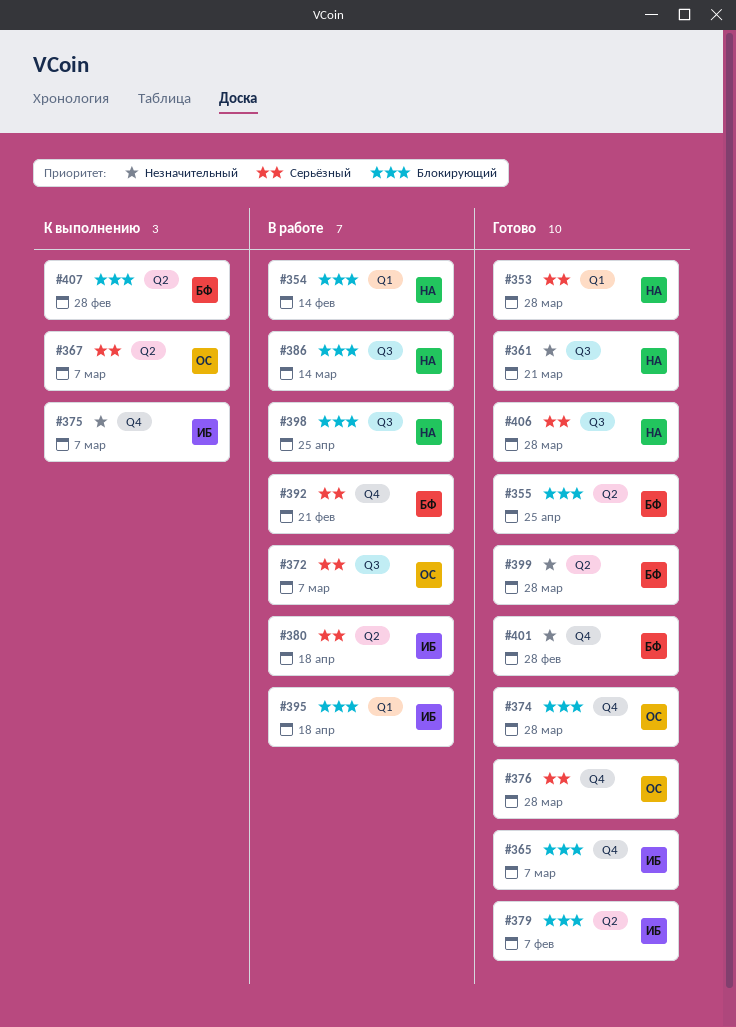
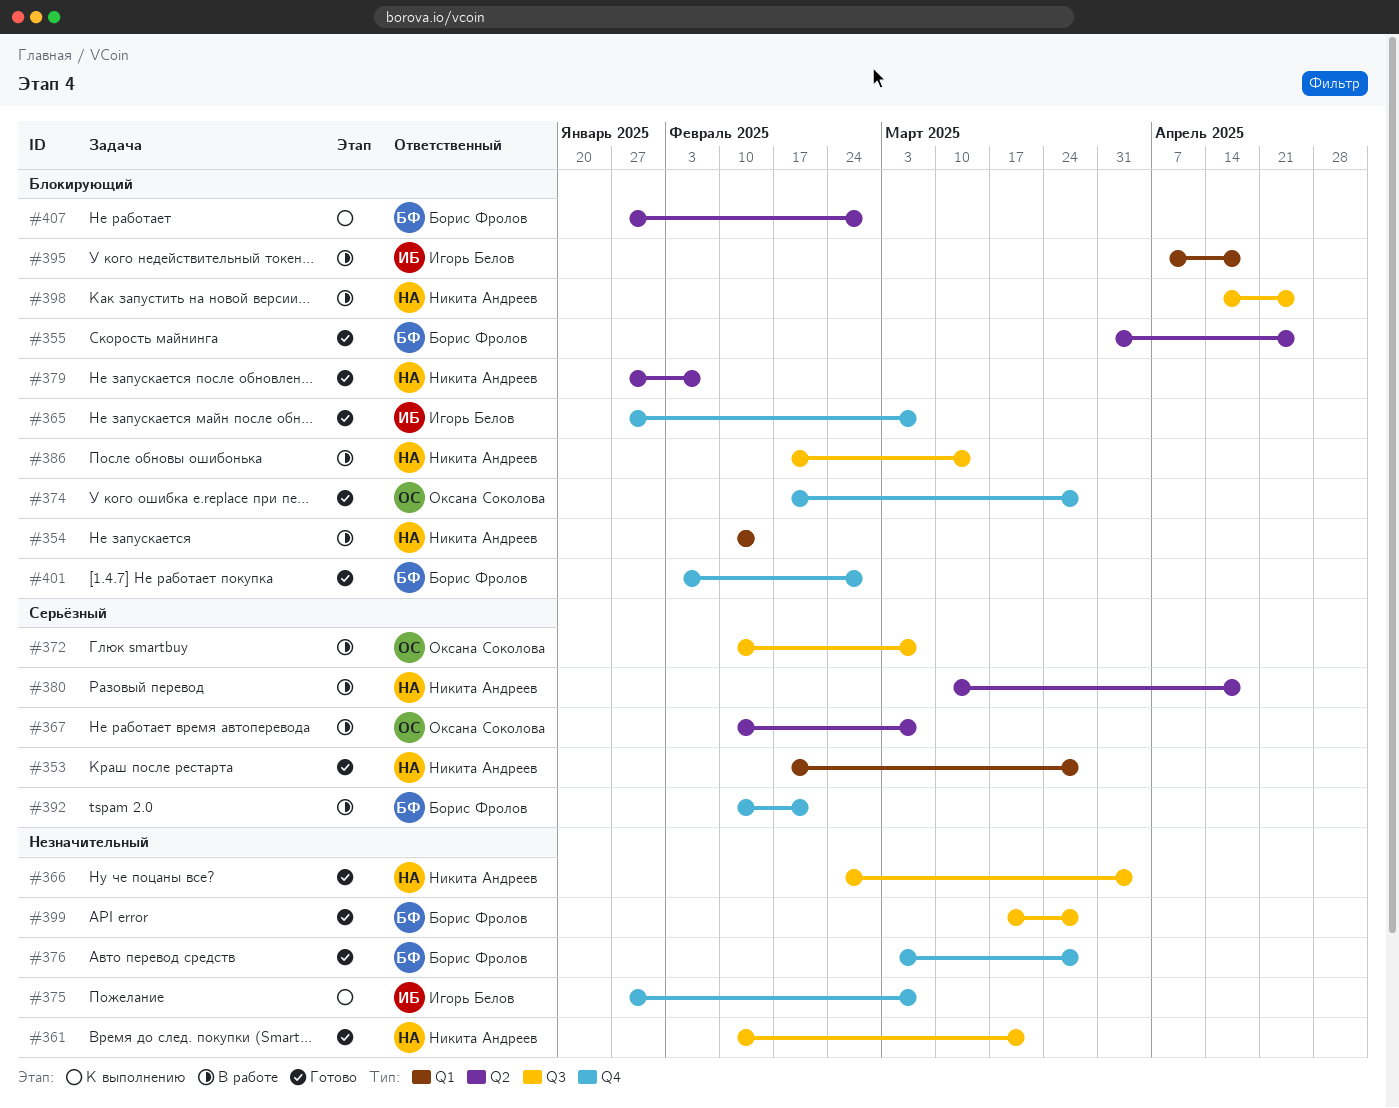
#366: none -> present
#367, status: К выполнению -> В работе
#376, owner: Оксана Соколова -> Борис Фролов
#376, priority: Серьёзный -> Незначительный
#379, owner: Игорь Белов -> Никита Андреев
#380, owner: Игорь Белов -> Никита Андреев
#399, label: Q2 -> Q3
#401, priority: Незначительный -> Блокирующий
#406: present -> none

